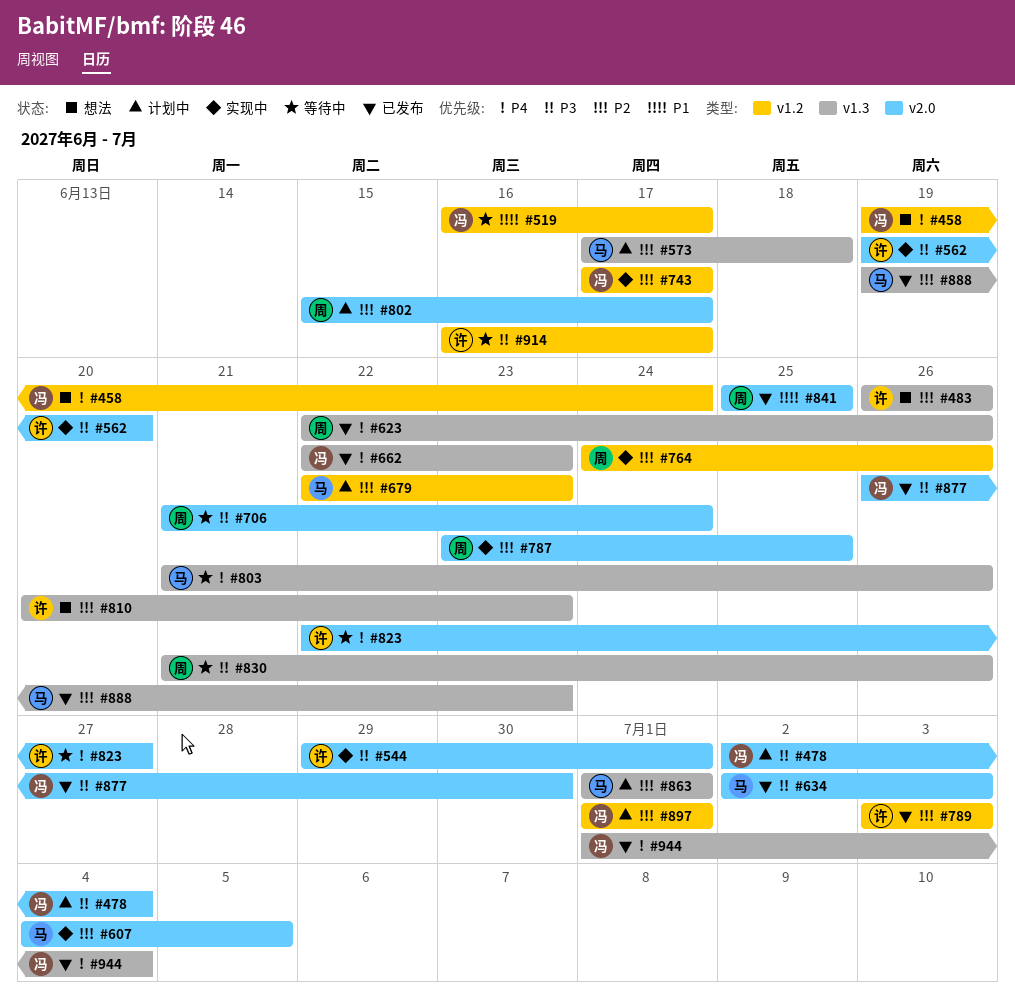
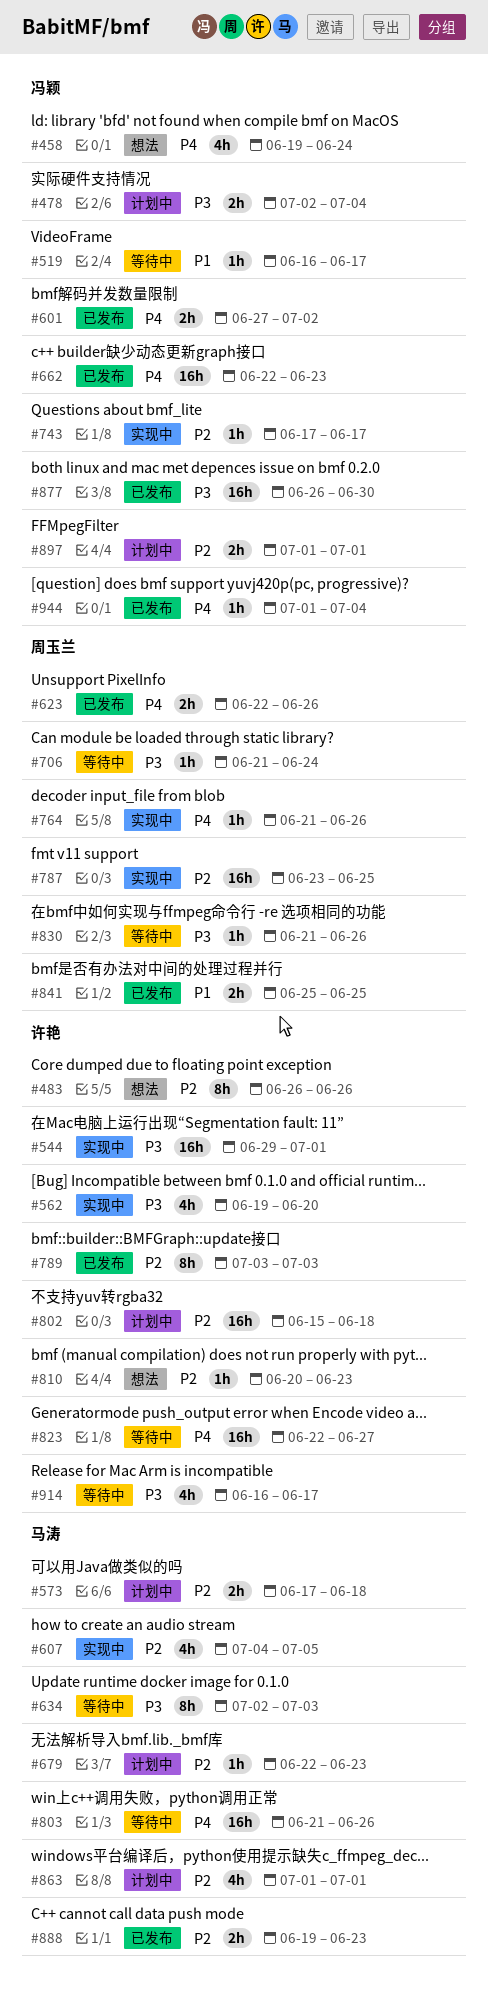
#601: none -> present
#634, status: 已发布 -> 等待中
#764, priority: P2 -> P4
#764, start: Jun 24 -> Jun 21
#802, owner: 周玉兰 -> 许艳
#802, due: Jun 17 -> Jun 18

